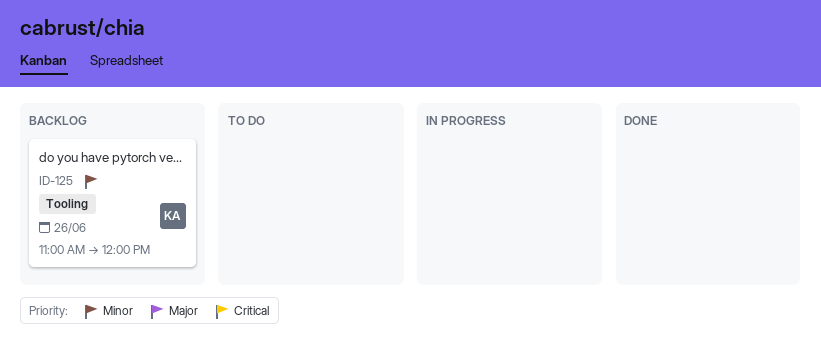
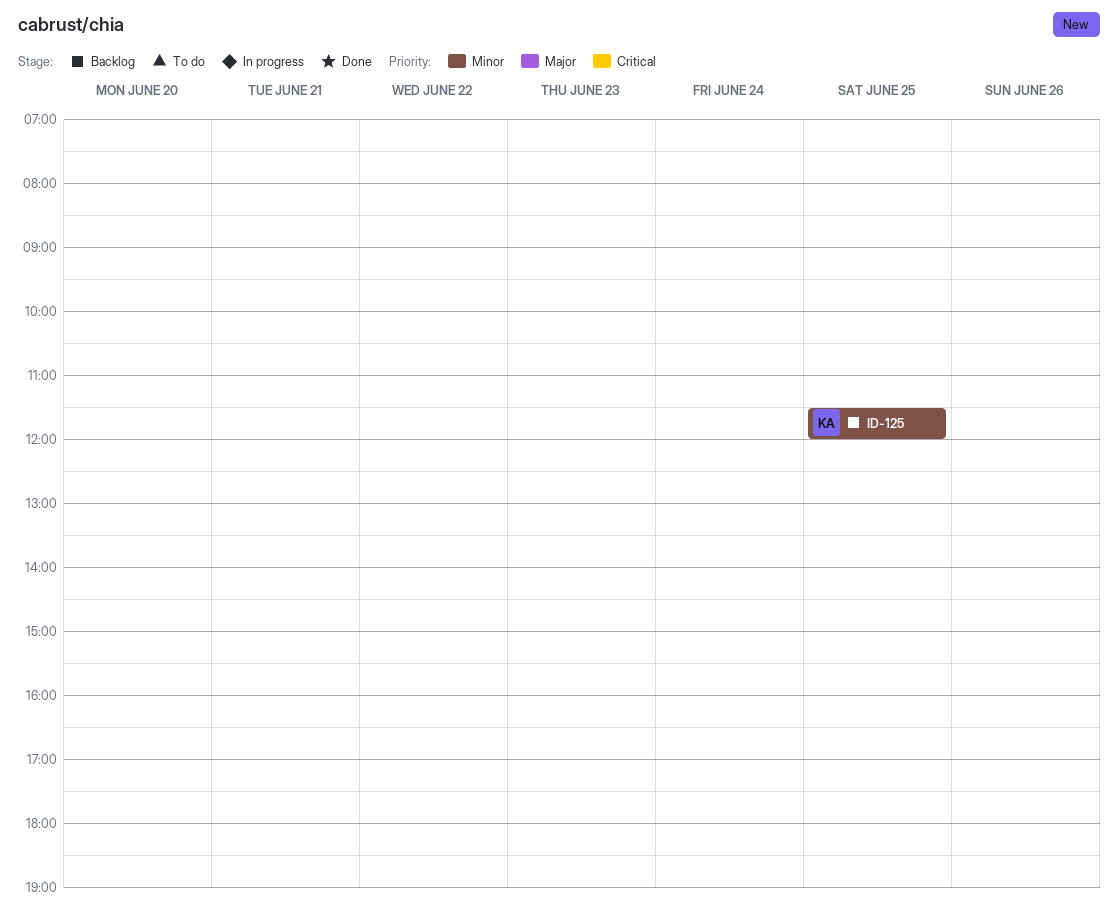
ID-125, day: Jun 26 -> Jun 25
ID-125, begins: 11:00 -> 11:30

